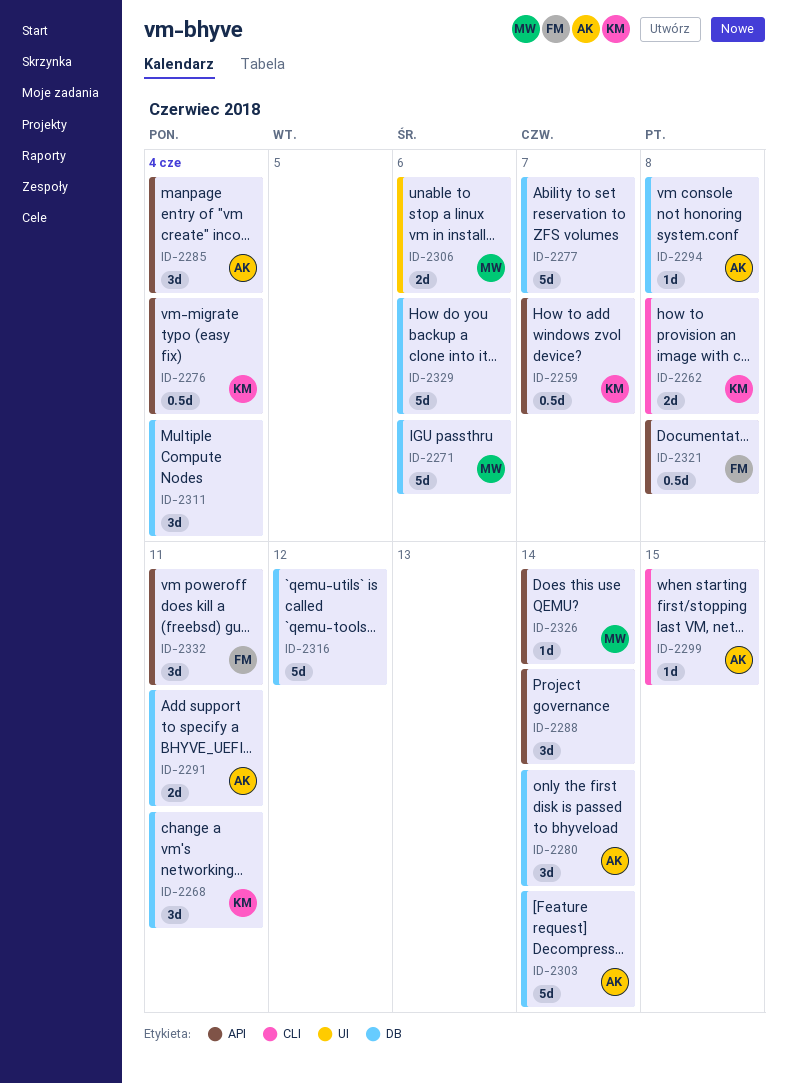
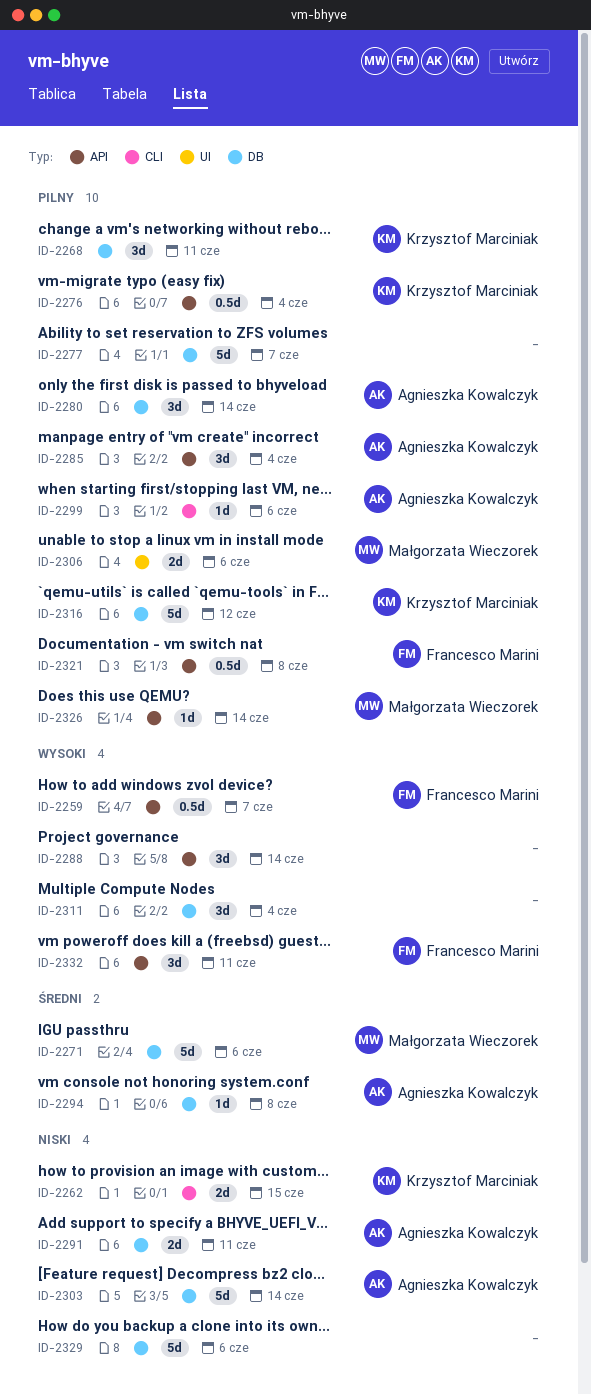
ID-2259, owner: Krzysztof Marciniak -> Francesco Marini
ID-2262, due: Jun 8 -> Jun 15
ID-2299, due: Jun 15 -> Jun 6
ID-2316, owner: none -> Krzysztof Marciniak

